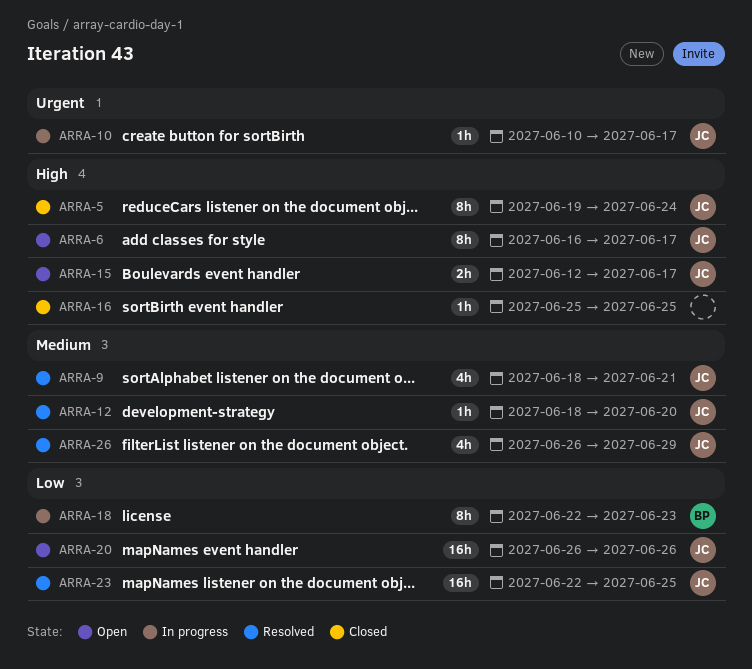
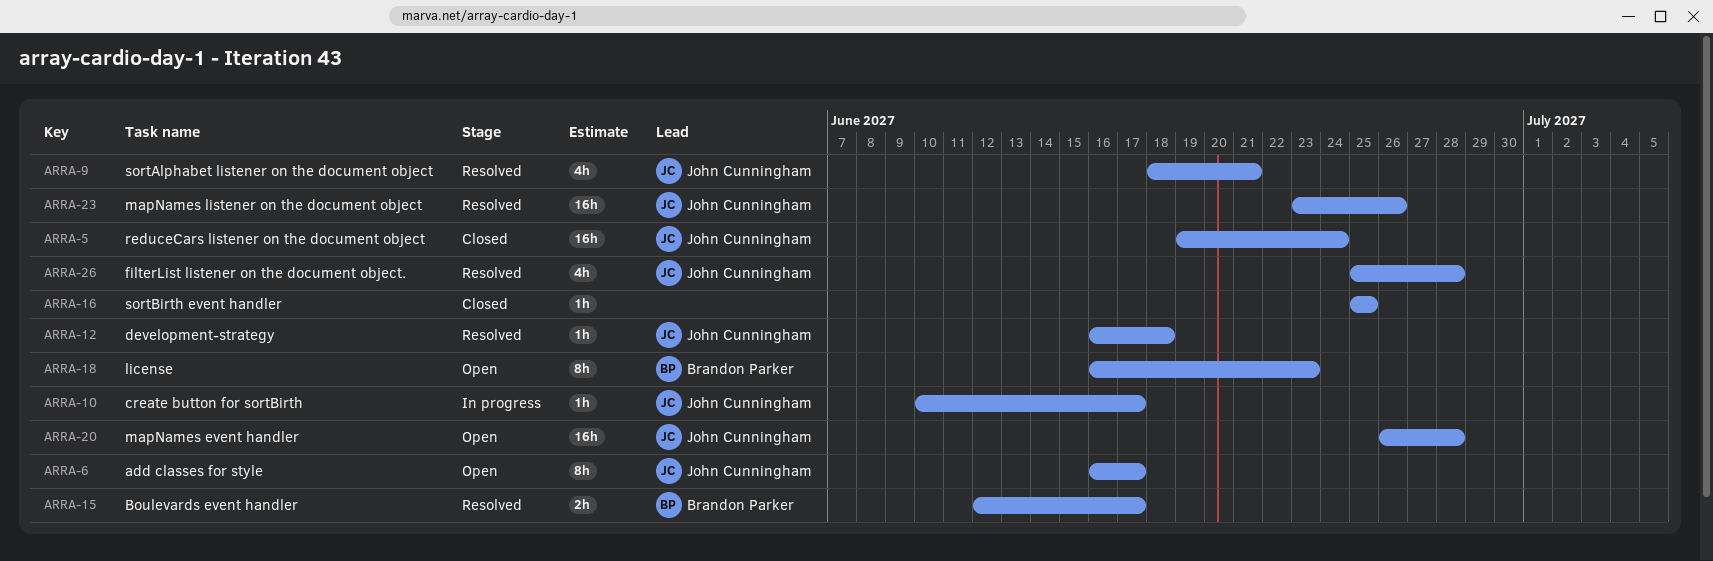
ARRA-5, estimate: 8h -> 16h
ARRA-12, start: Jun 18 -> Jun 16
ARRA-12, due: Jun 20 -> Jun 18
ARRA-15, status: Open -> Resolved
ARRA-15, owner: John Cunningham -> Brandon Parker
ARRA-18, status: In progress -> Open
ARRA-18, start: Jun 22 -> Jun 16
ARRA-20, due: Jun 26 -> Jun 28
ARRA-23, start: Jun 22 -> Jun 23
ARRA-23, due: Jun 25 -> Jun 26
ARRA-26, start: Jun 26 -> Jun 25
ARRA-26, due: Jun 29 -> Jun 28

